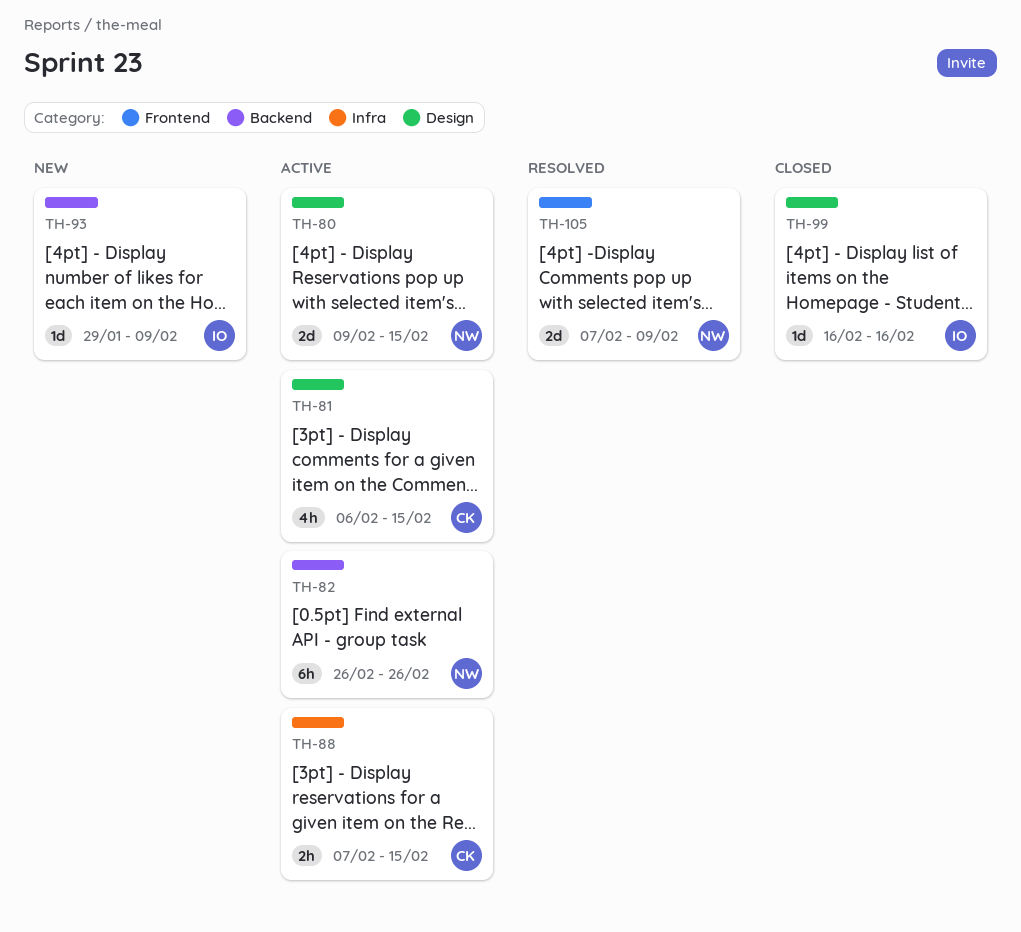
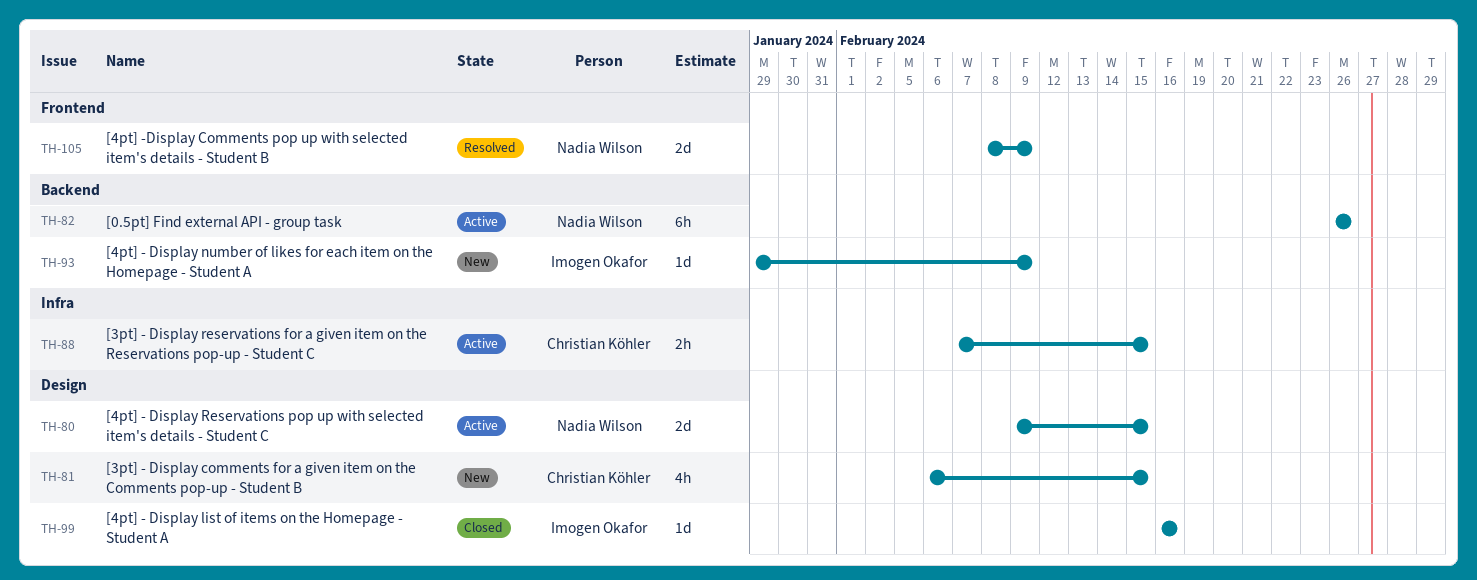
TH-81, status: Active -> New
TH-105, start: Feb 7 -> Feb 8

